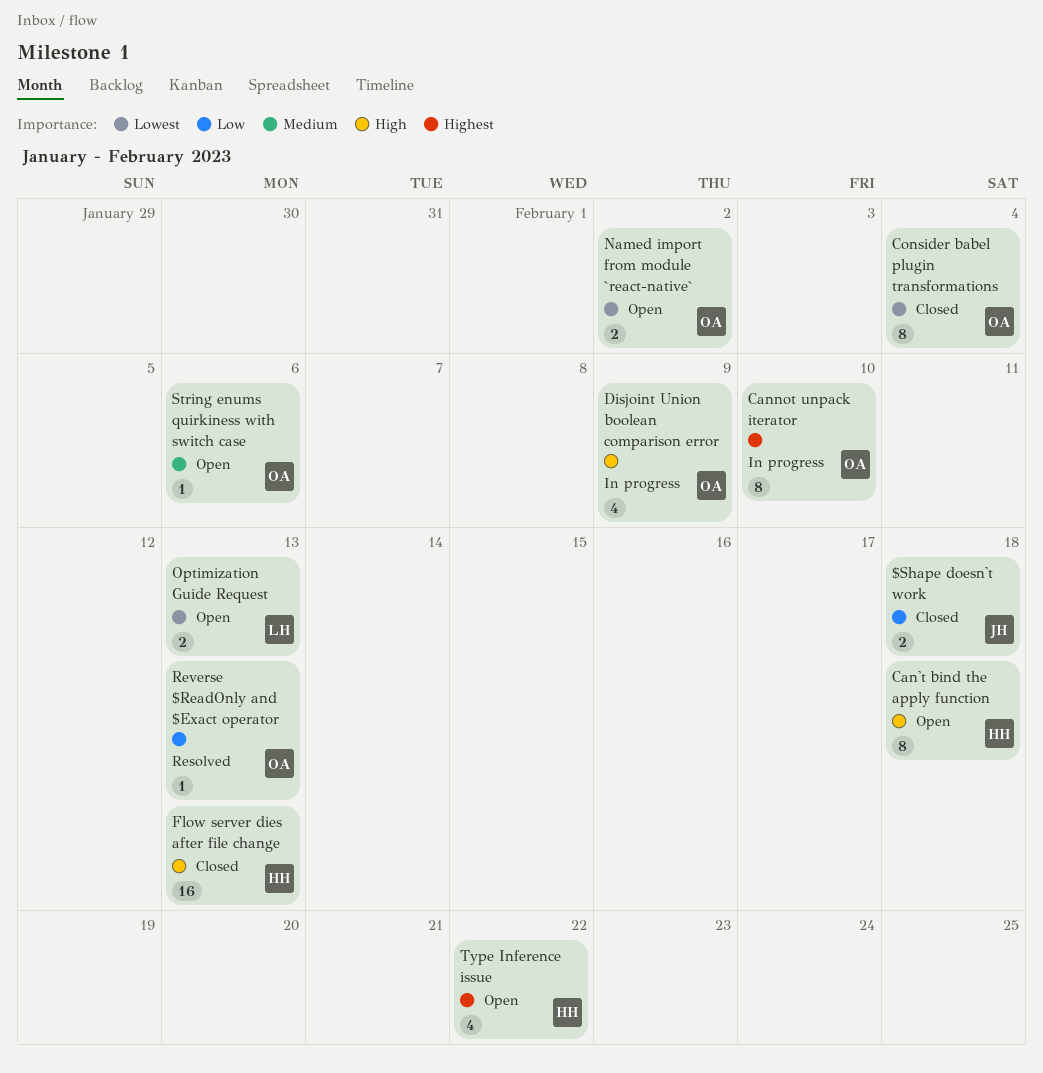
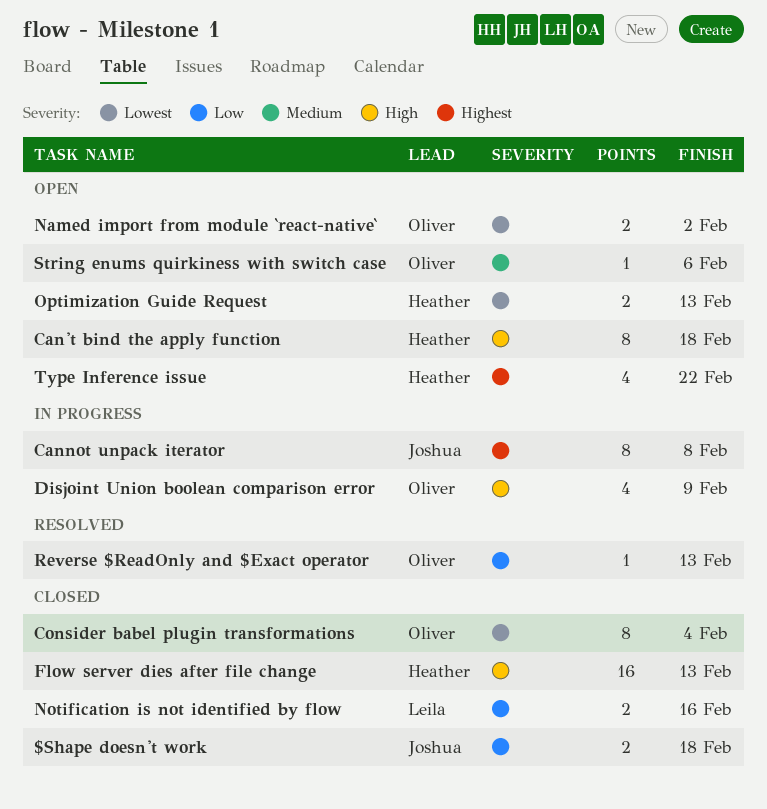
Cannot unpack iterator, owner: Oliver -> Joshua
Cannot unpack iterator, due: Feb 10 -> Feb 8
Notification is not identified by flow: none -> present
Optimization Guide Request, owner: Leila -> Heather

